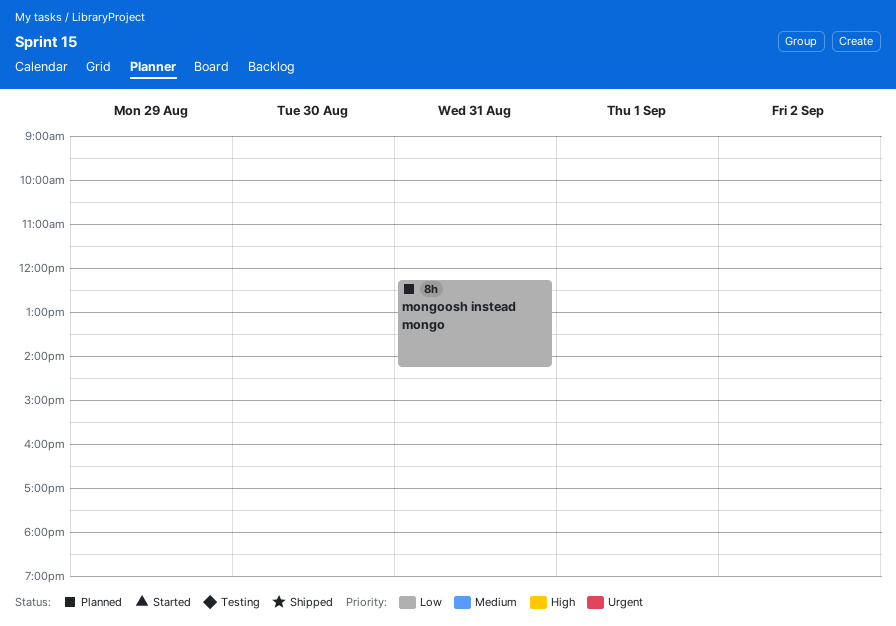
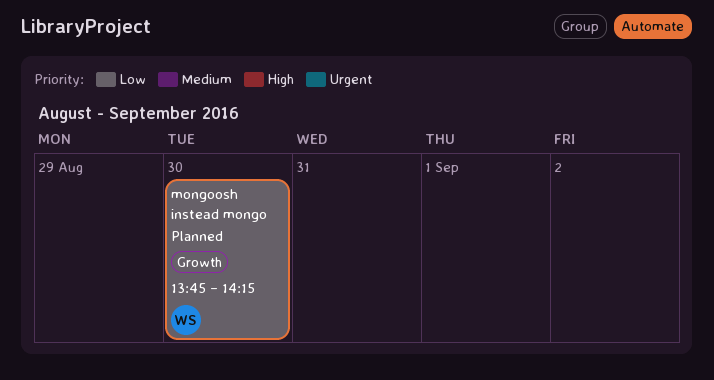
mongoosh instead mongo, day: Aug 31 -> Aug 30
mongoosh instead mongo, begins: 12:15 -> 13:45

